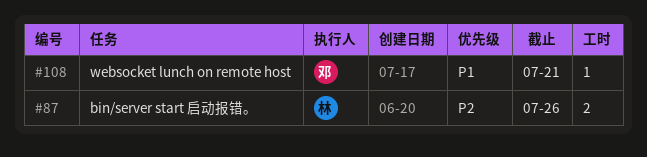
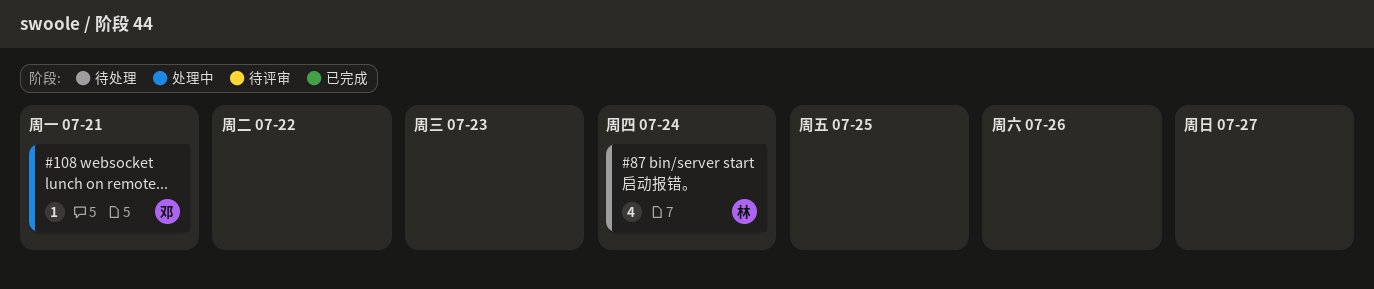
#87, estimate: 2 -> 4
#87, due: Jul 26 -> Jul 24

